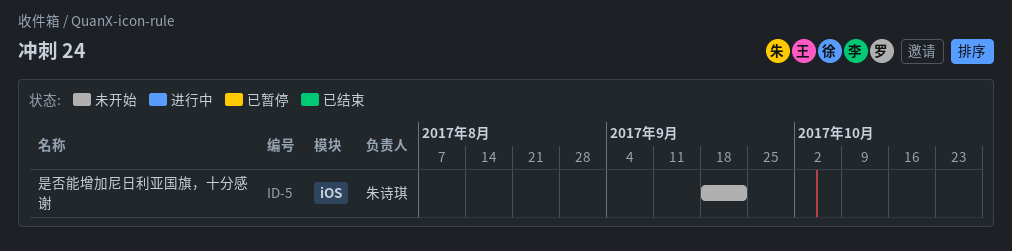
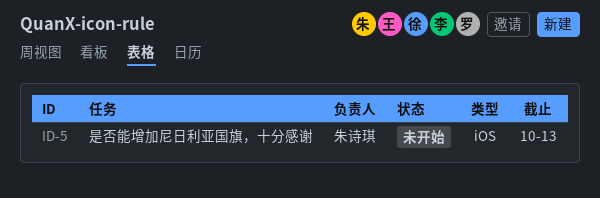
ID-5, due: Sep 22 -> Oct 13

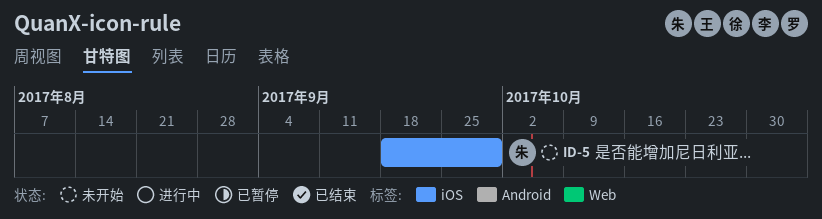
ID-5, due: Oct 13 -> Sep 29

